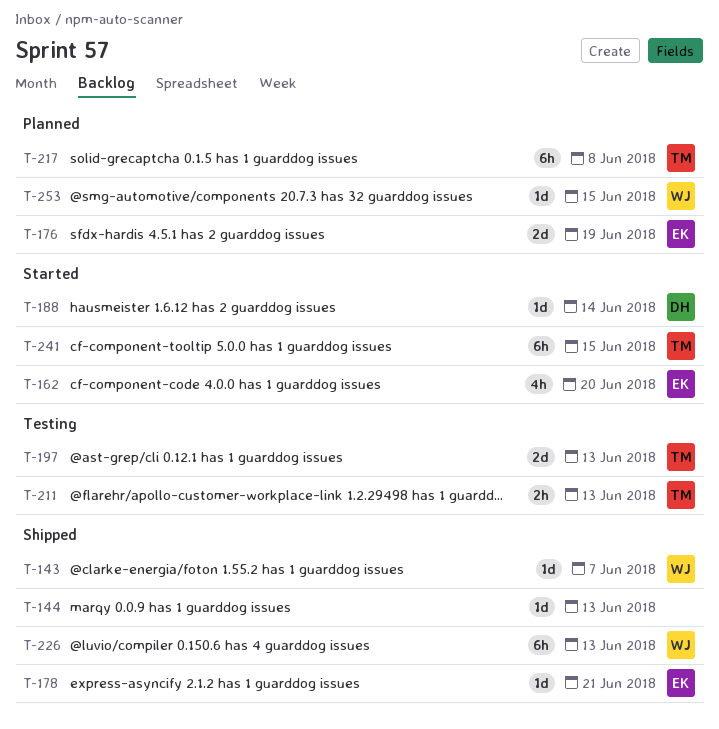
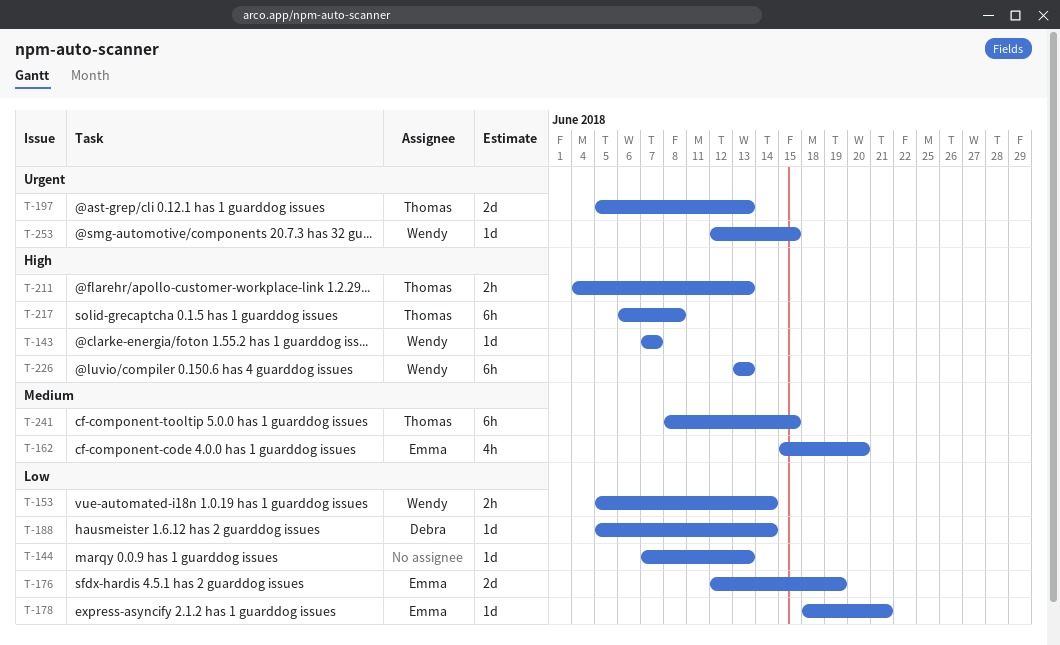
T-153: none -> present

